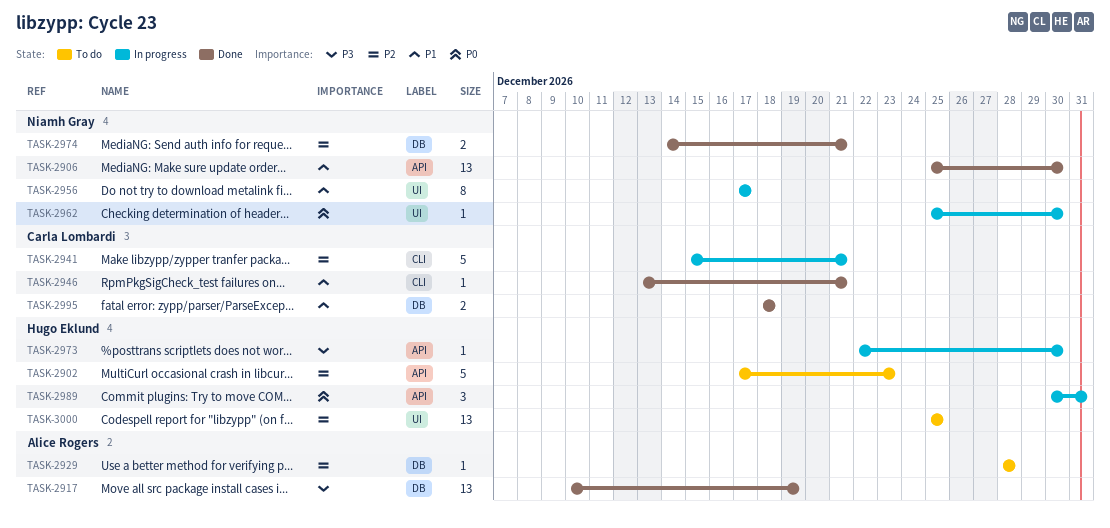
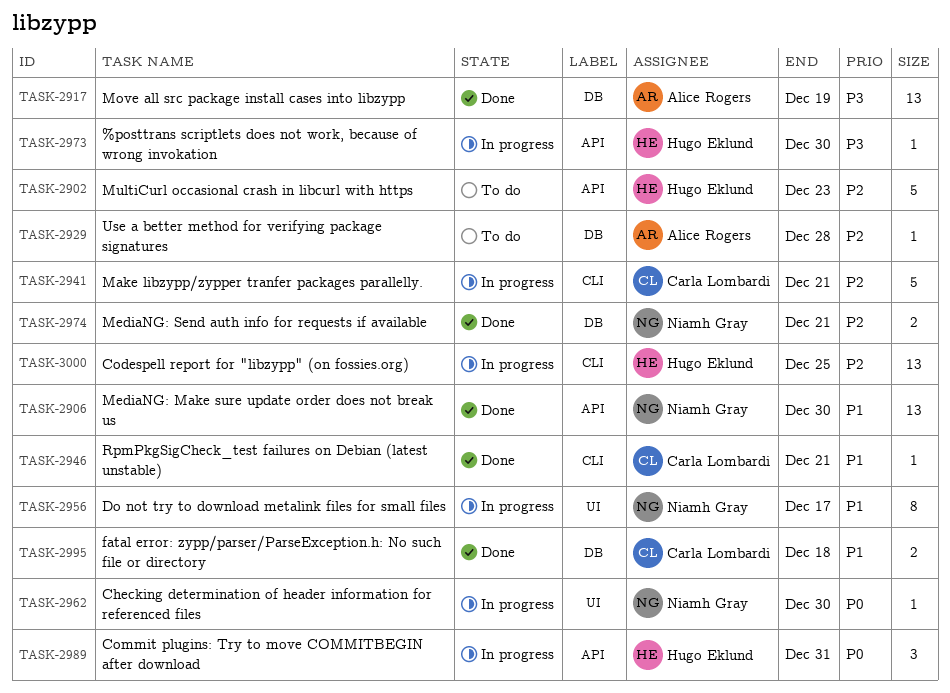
TASK-3000, status: To do -> In progress
TASK-3000, label: UI -> CLI

